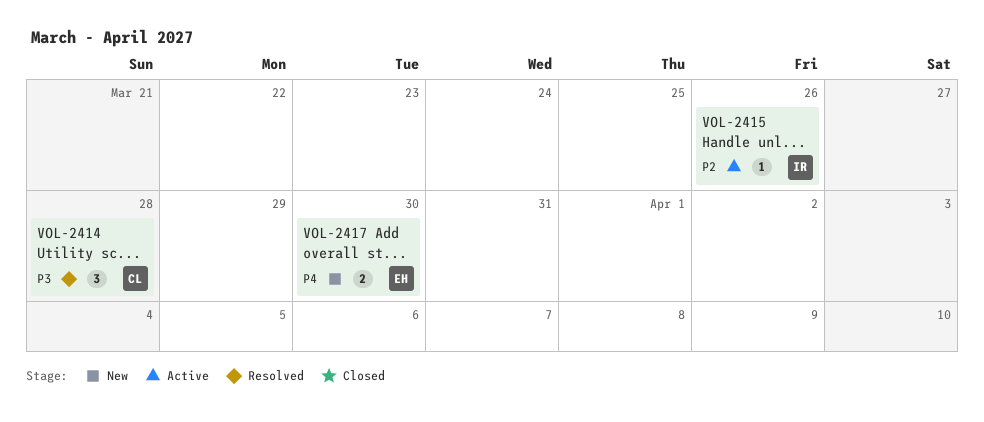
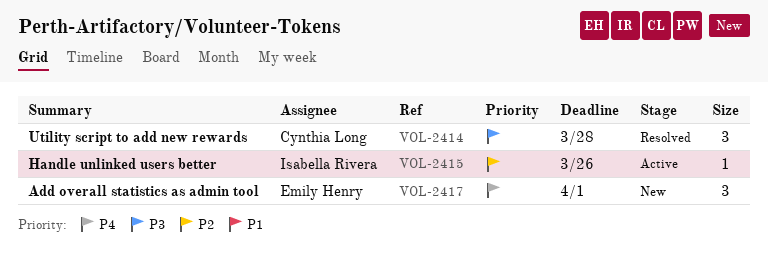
VOL-2417, estimate: 2 -> 3
VOL-2417, due: Mar 30 -> Apr 1

